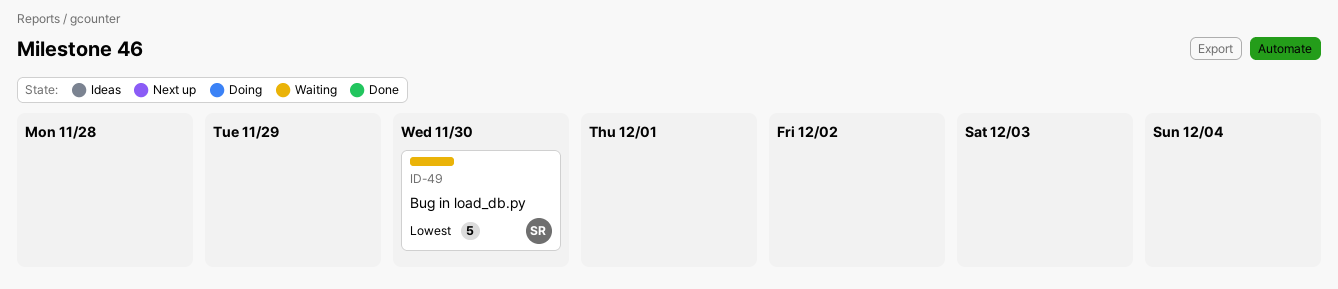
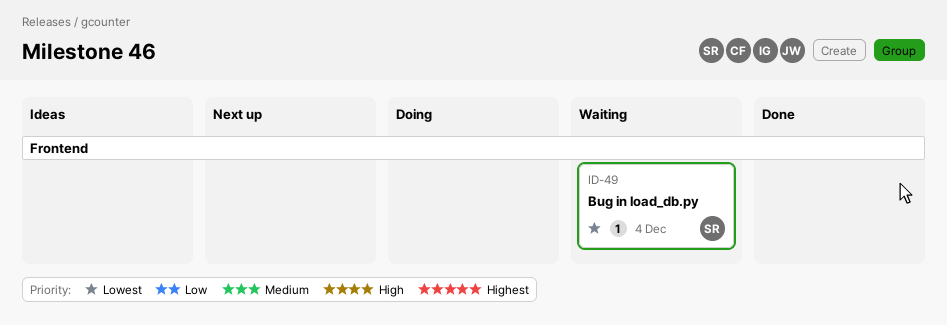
ID-49, estimate: 5 -> 1
ID-49, due: Nov 30 -> Dec 4

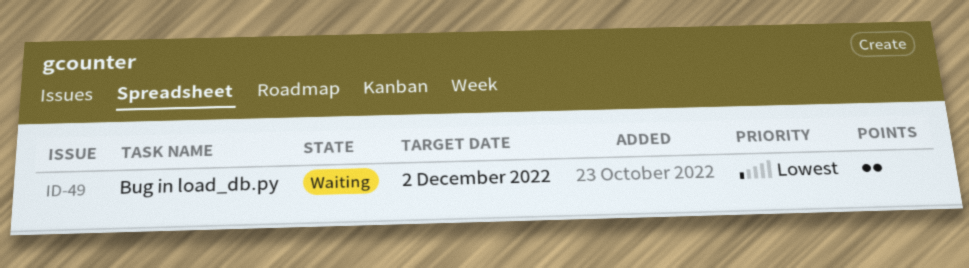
ID-49, estimate: 1 -> 2
ID-49, due: Dec 4 -> Dec 2

